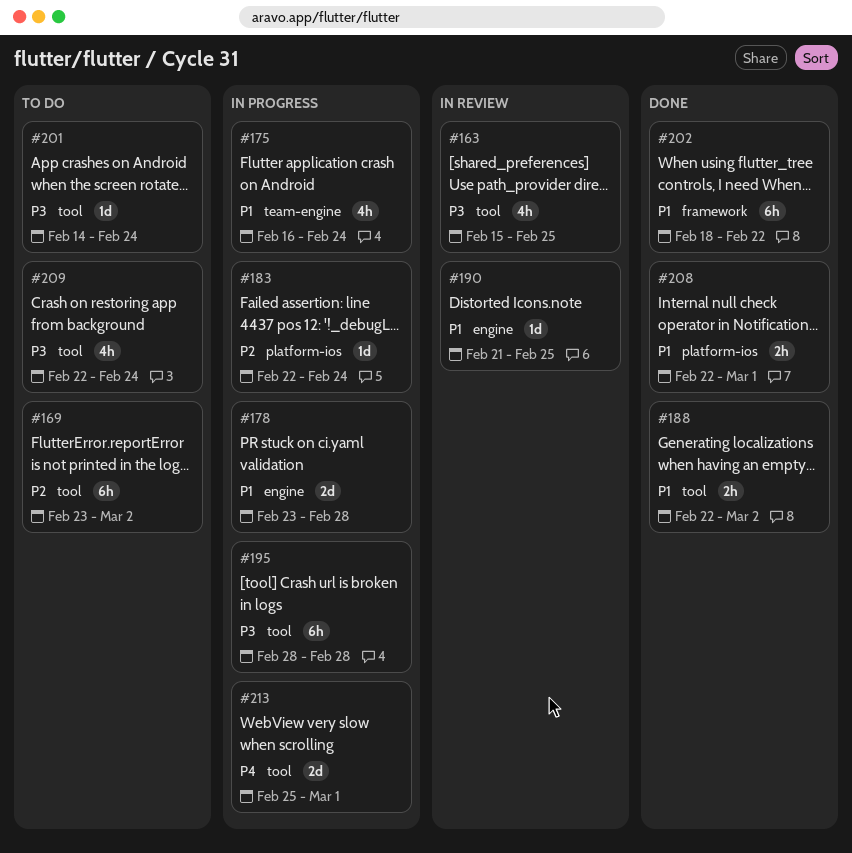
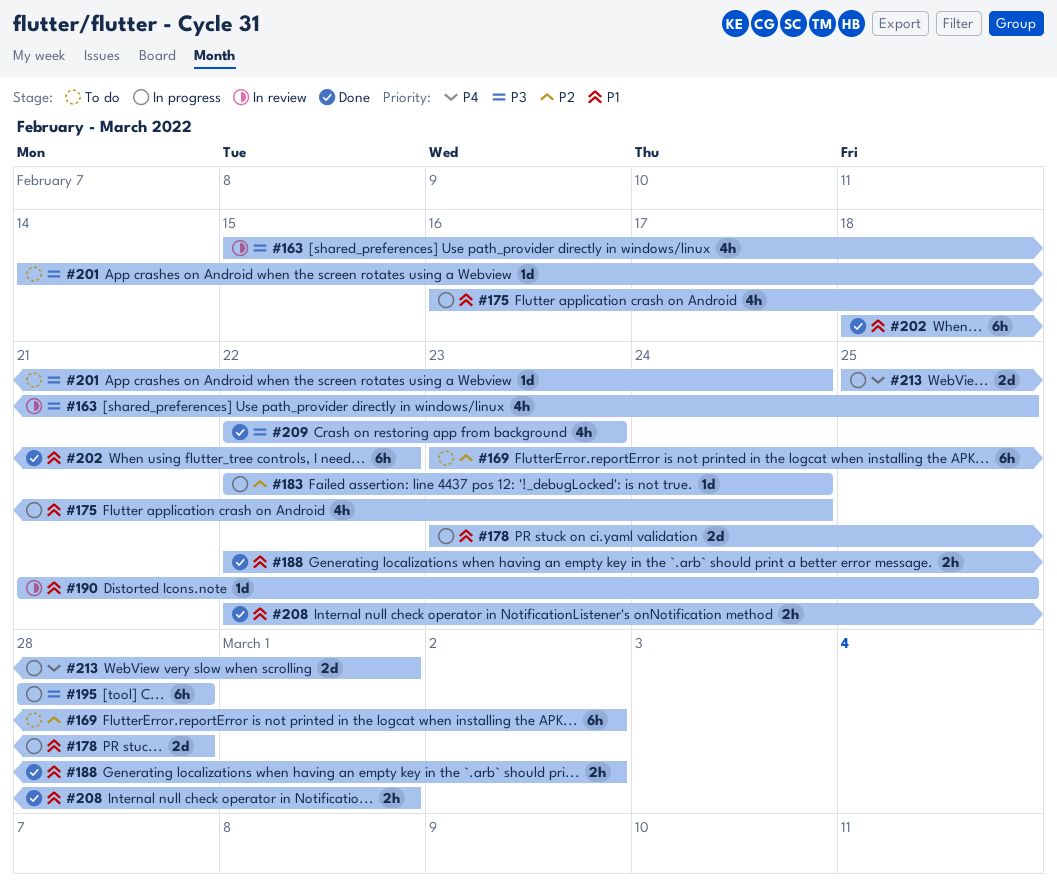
#209, status: To do -> Done
#209, due: Feb 24 -> Feb 23

